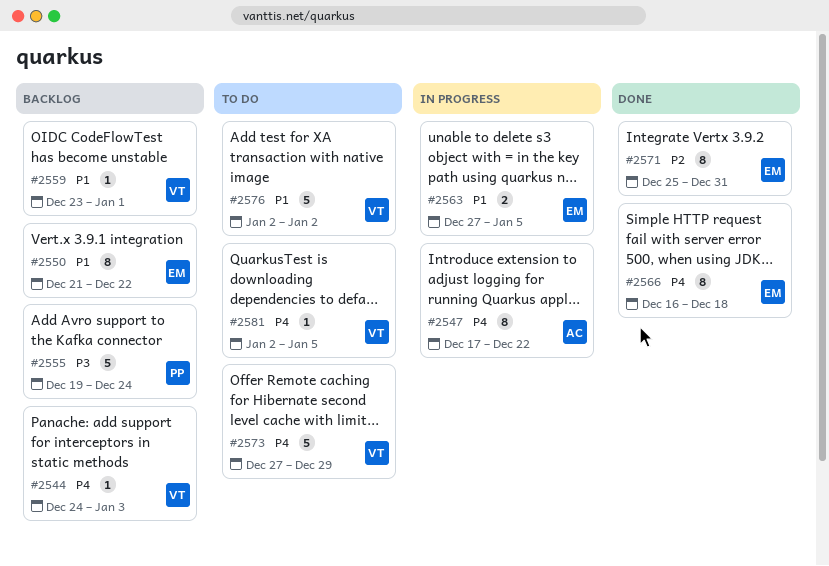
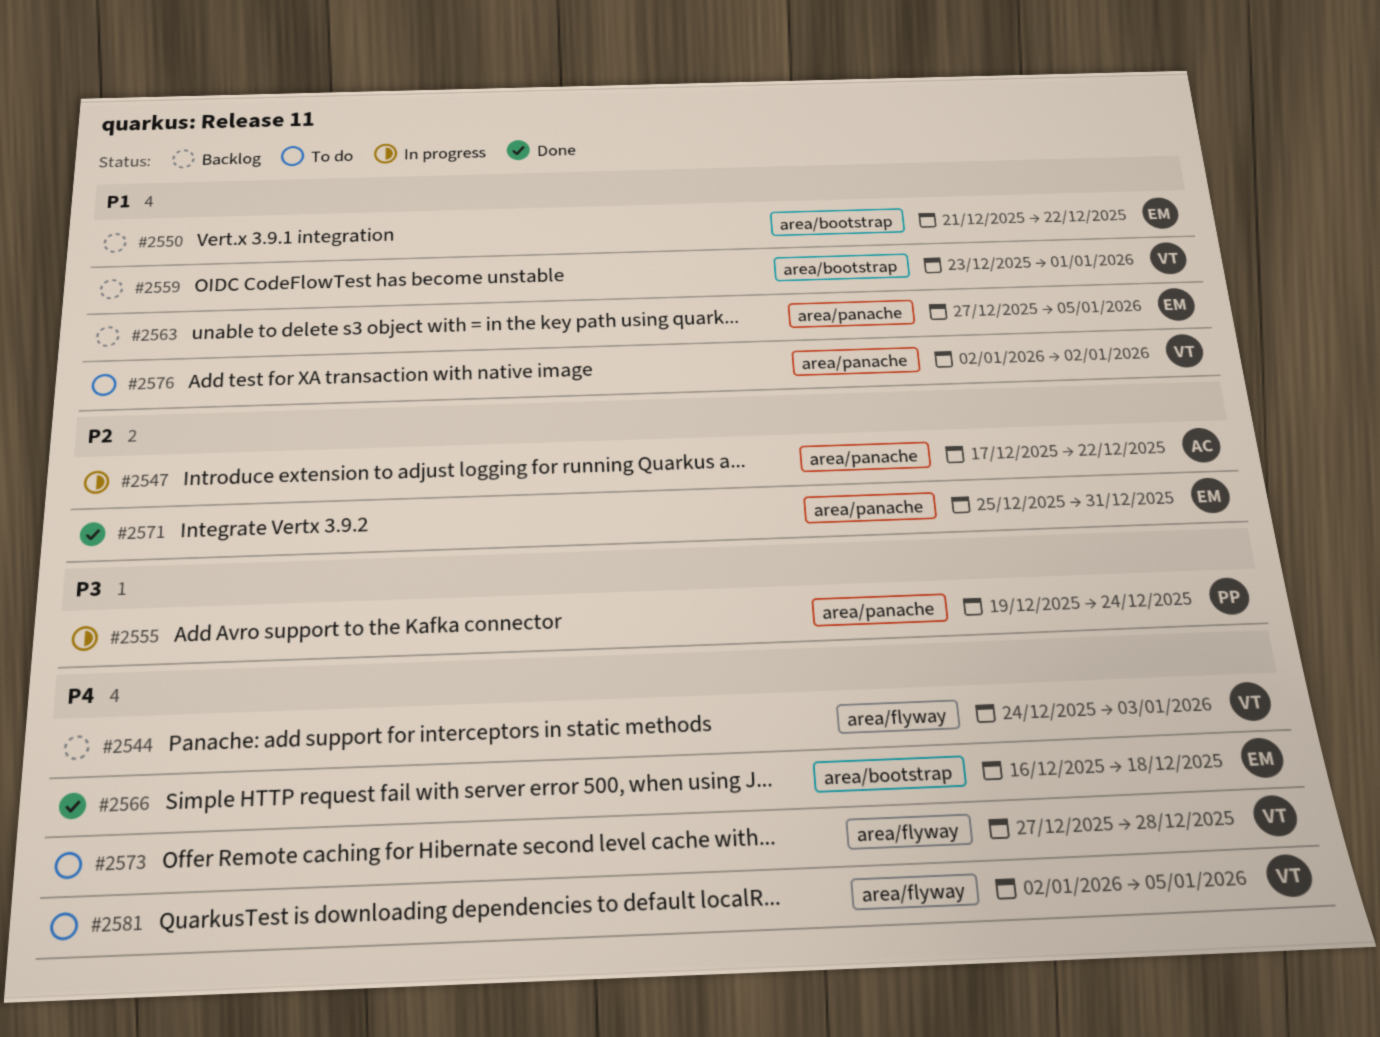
#2547, priority: P4 -> P2
#2555, status: Backlog -> In progress
#2563, status: In progress -> Backlog
#2573, due: Dec 29 -> Dec 28

